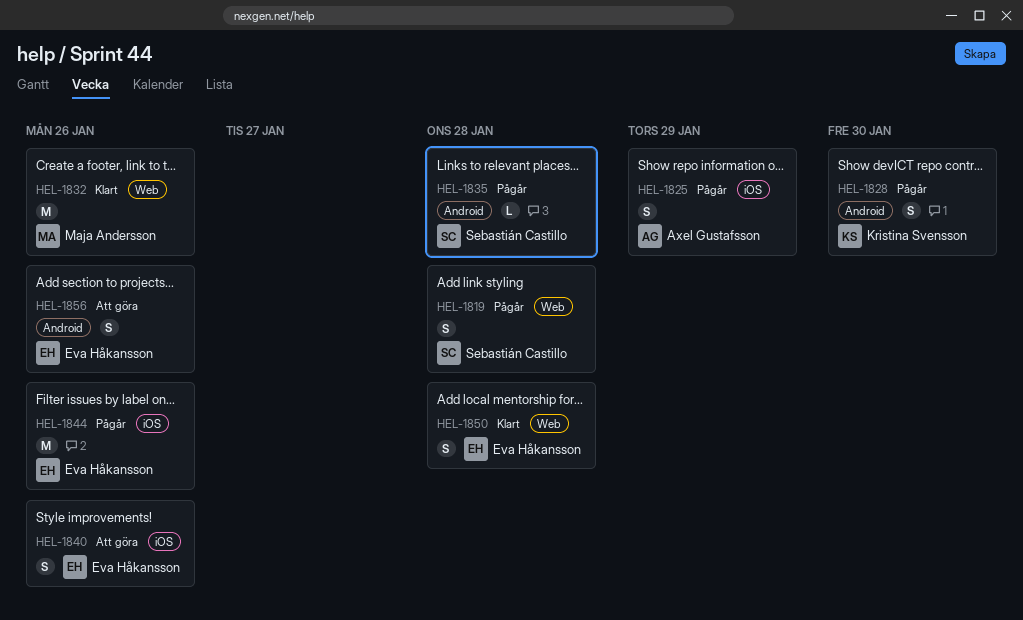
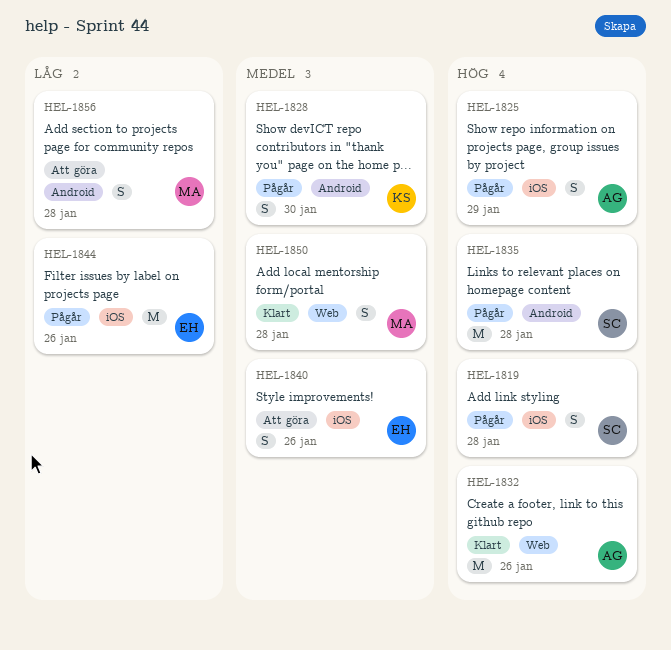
HEL-1819, label: Web -> iOS
HEL-1832, owner: Maja Andersson -> Axel Gustafsson
HEL-1835, estimate: L -> M
HEL-1850, owner: Eva Håkansson -> Maja Andersson
HEL-1856, owner: Eva Håkansson -> Maja Andersson
HEL-1856, due: Jan 26 -> Jan 28

